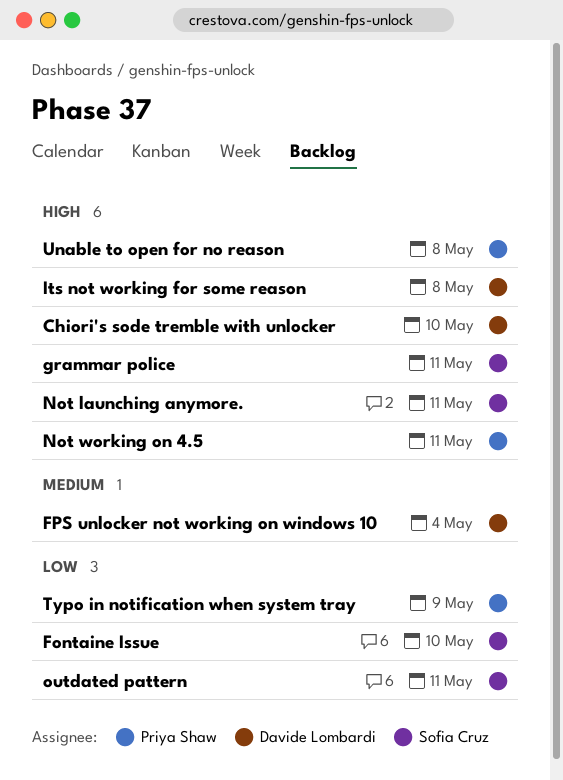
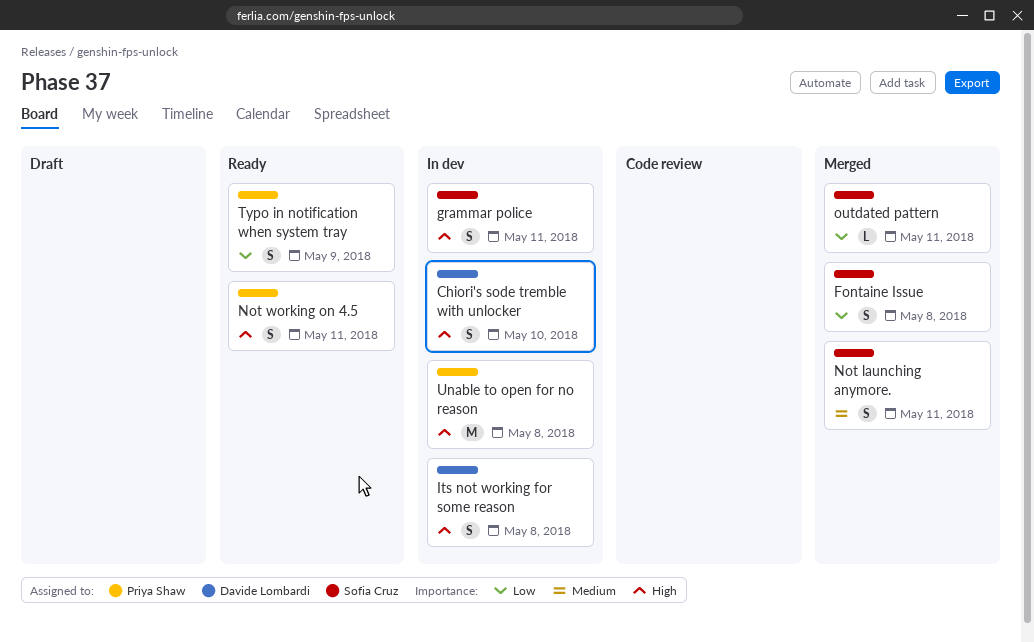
Fontaine Issue, due: May 10 -> May 8
FPS unlocker not working on windows 10: present -> none
Not launching anymore., priority: High -> Medium

